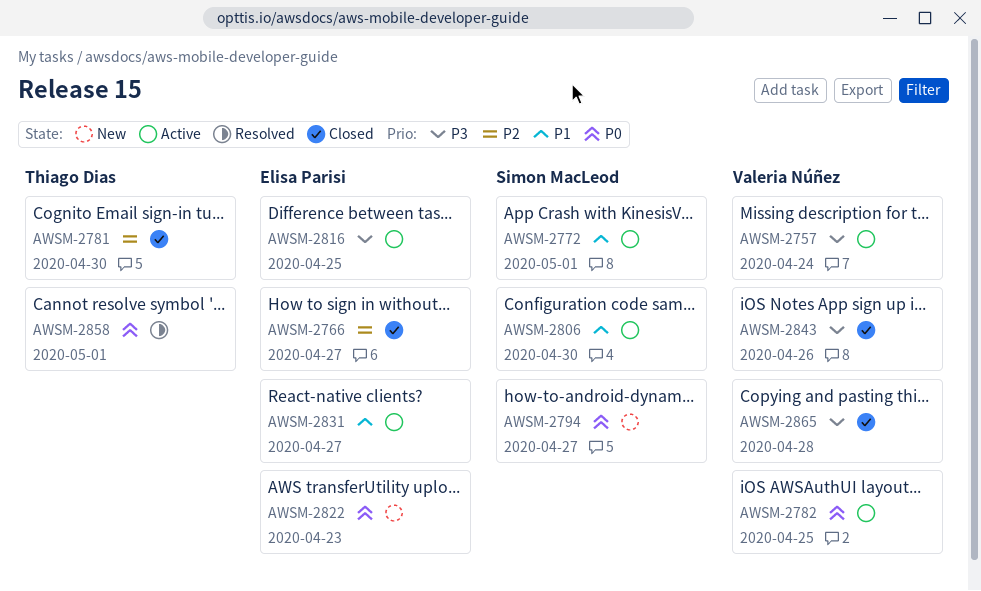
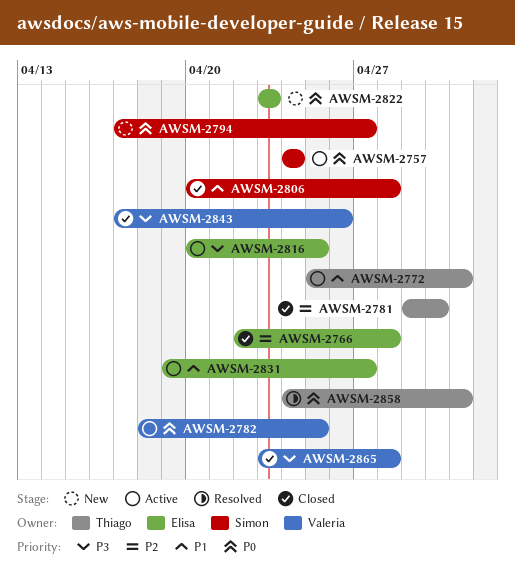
AWSM-2757, owner: Valeria Núñez -> Simon MacLeod
AWSM-2757, priority: P3 -> P0
AWSM-2766, due: Apr 27 -> Apr 28
AWSM-2772, owner: Simon MacLeod -> Thiago Dias
AWSM-2806, status: Active -> Closed
AWSM-2806, due: Apr 30 -> Apr 28

